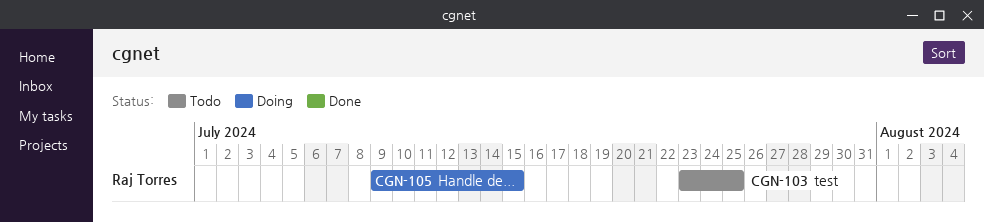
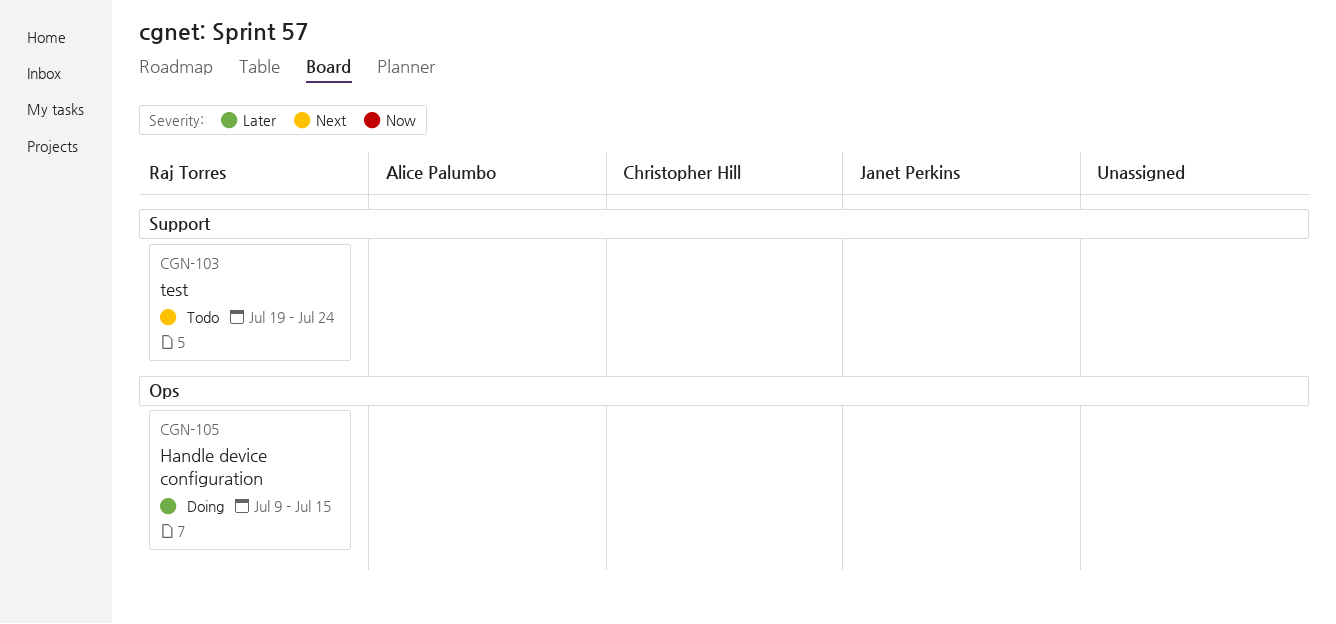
CGN-103, start: Jul 23 -> Jul 19
CGN-103, due: Jul 25 -> Jul 24

